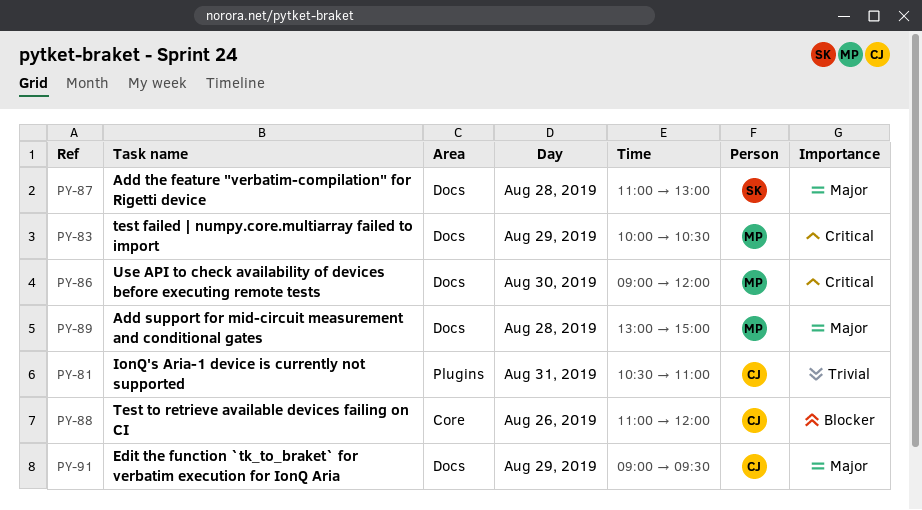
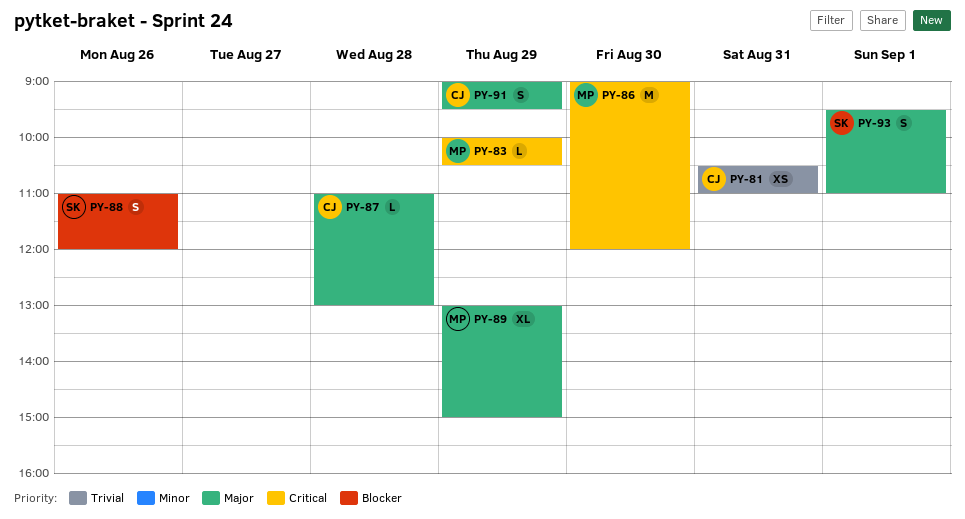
PY-87, owner: SK -> CJ
PY-88, owner: CJ -> SK
PY-89, day: Aug 28 -> Aug 29
PY-93: none -> present

